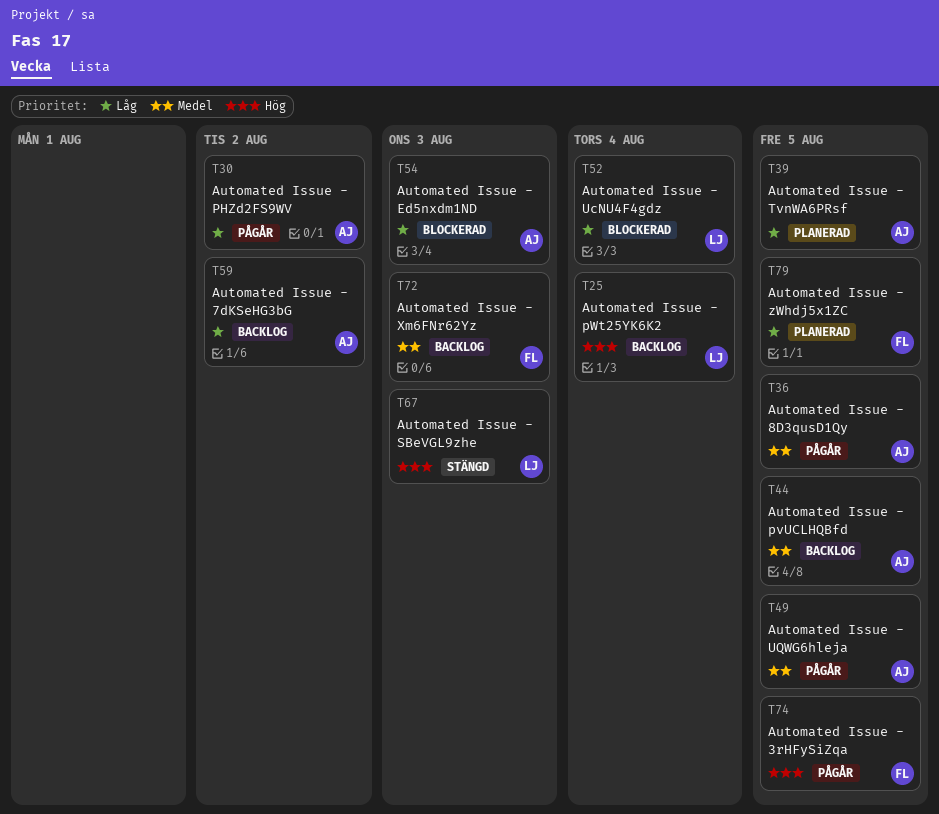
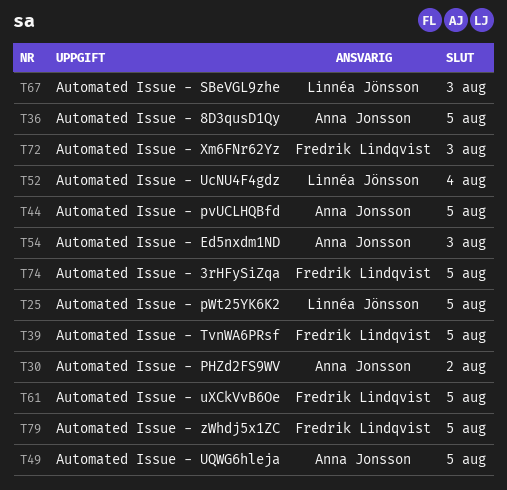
T25, due: Aug 4 -> Aug 5
T39, owner: Anna Jonsson -> Fredrik Lindqvist
T59: present -> none
T61: none -> present

